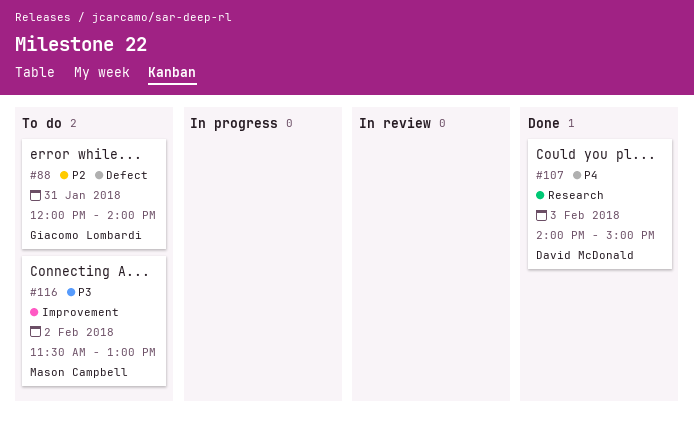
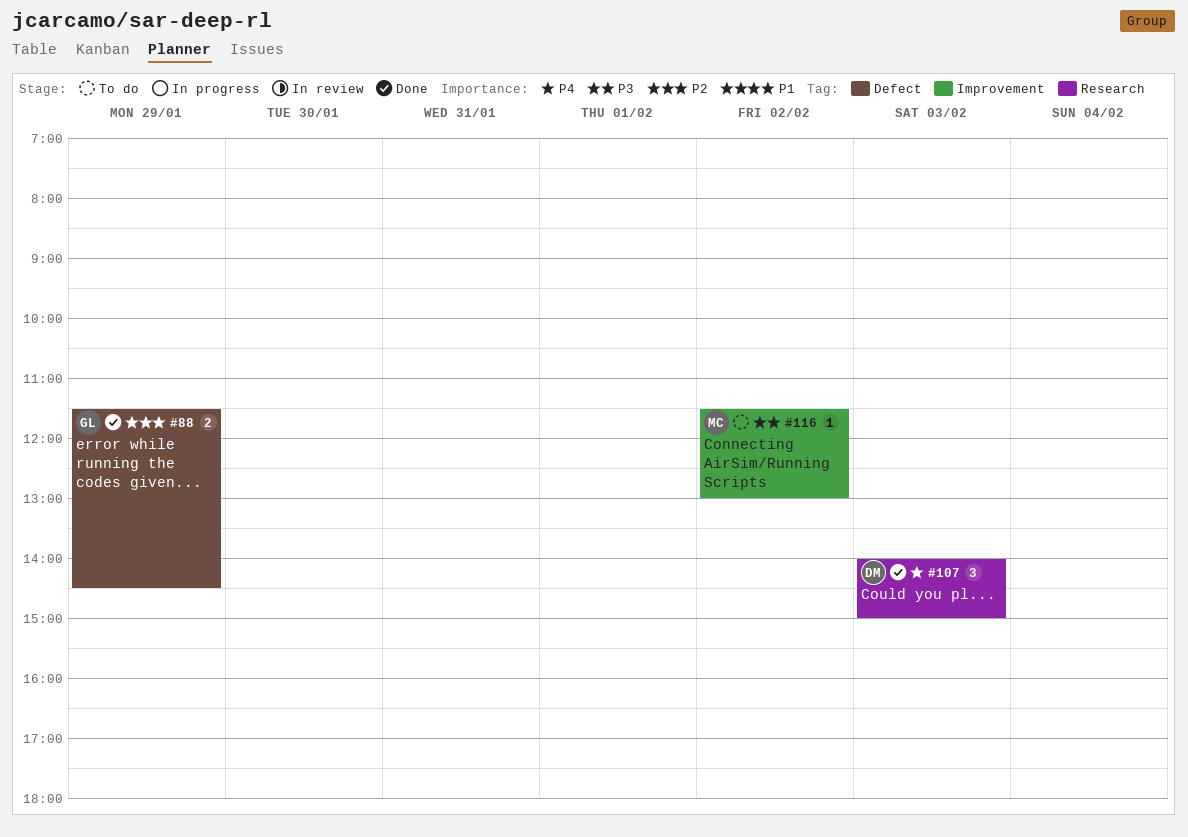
#88, status: To do -> Done
#88, day: Jan 31 -> Jan 29
#88, begins: 12:00 -> 11:30
#88, ends: 14:00 -> 14:30

